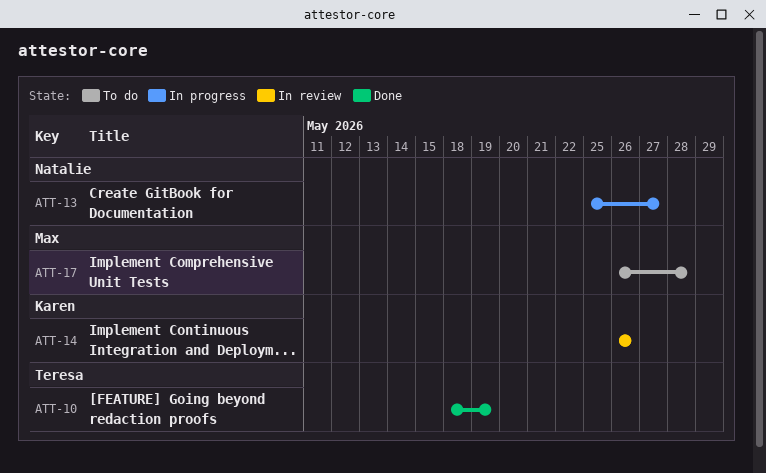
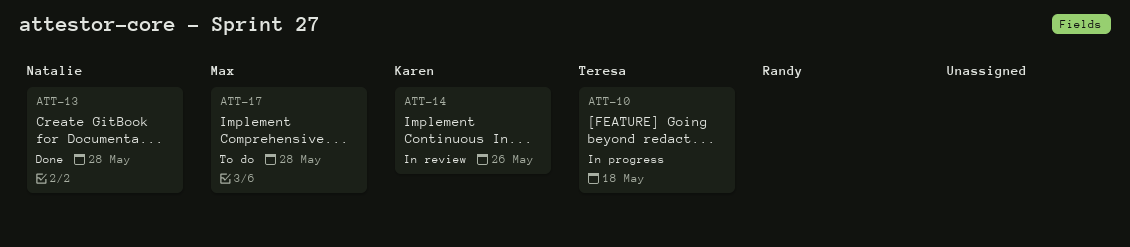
ATT-10, status: Done -> In progress
ATT-10, due: May 19 -> May 18
ATT-13, status: In progress -> Done
ATT-13, due: May 27 -> May 28

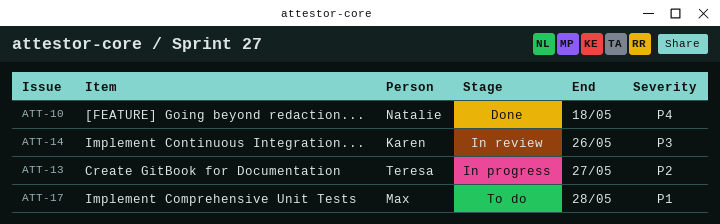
ATT-10, status: In progress -> Done
ATT-10, owner: Teresa -> Natalie
ATT-13, status: Done -> In progress
ATT-13, owner: Natalie -> Teresa
ATT-13, due: May 28 -> May 27

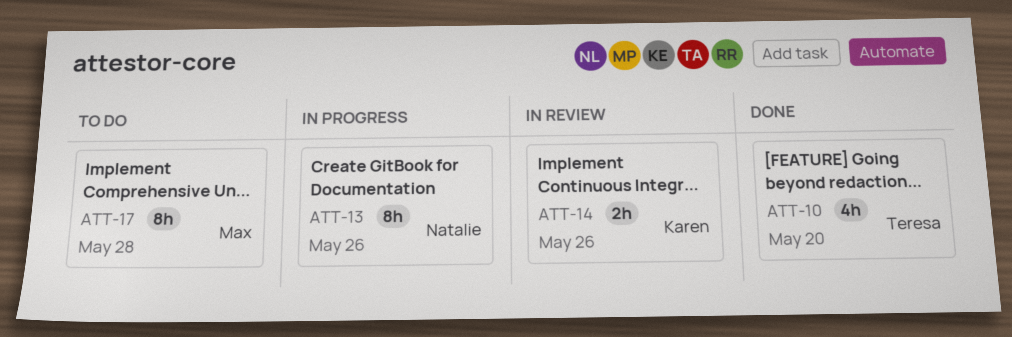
ATT-10, owner: Natalie -> Teresa
ATT-10, due: May 18 -> May 20
ATT-13, owner: Teresa -> Natalie
ATT-13, due: May 27 -> May 26

